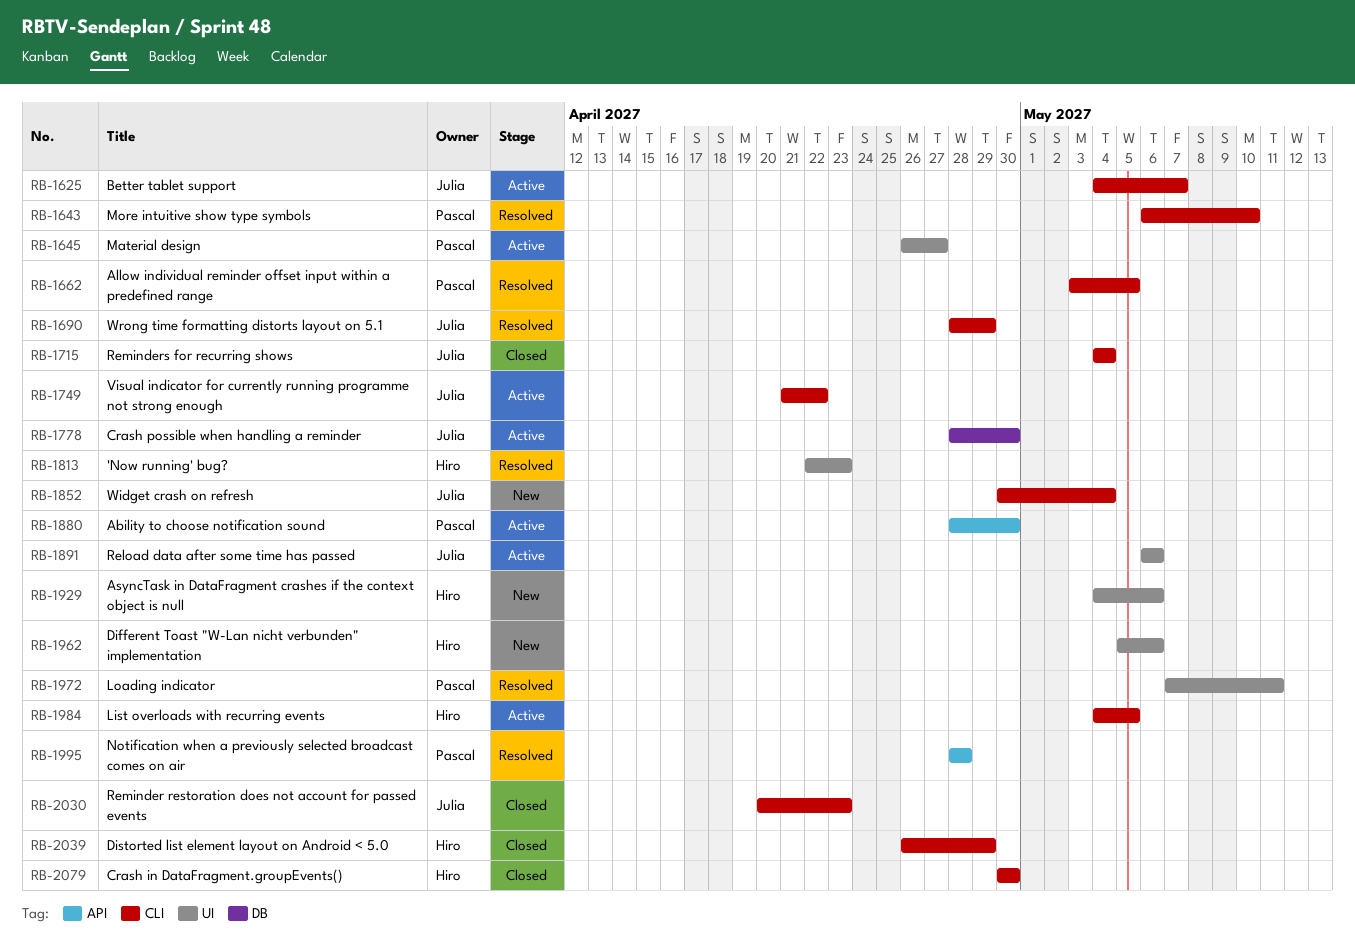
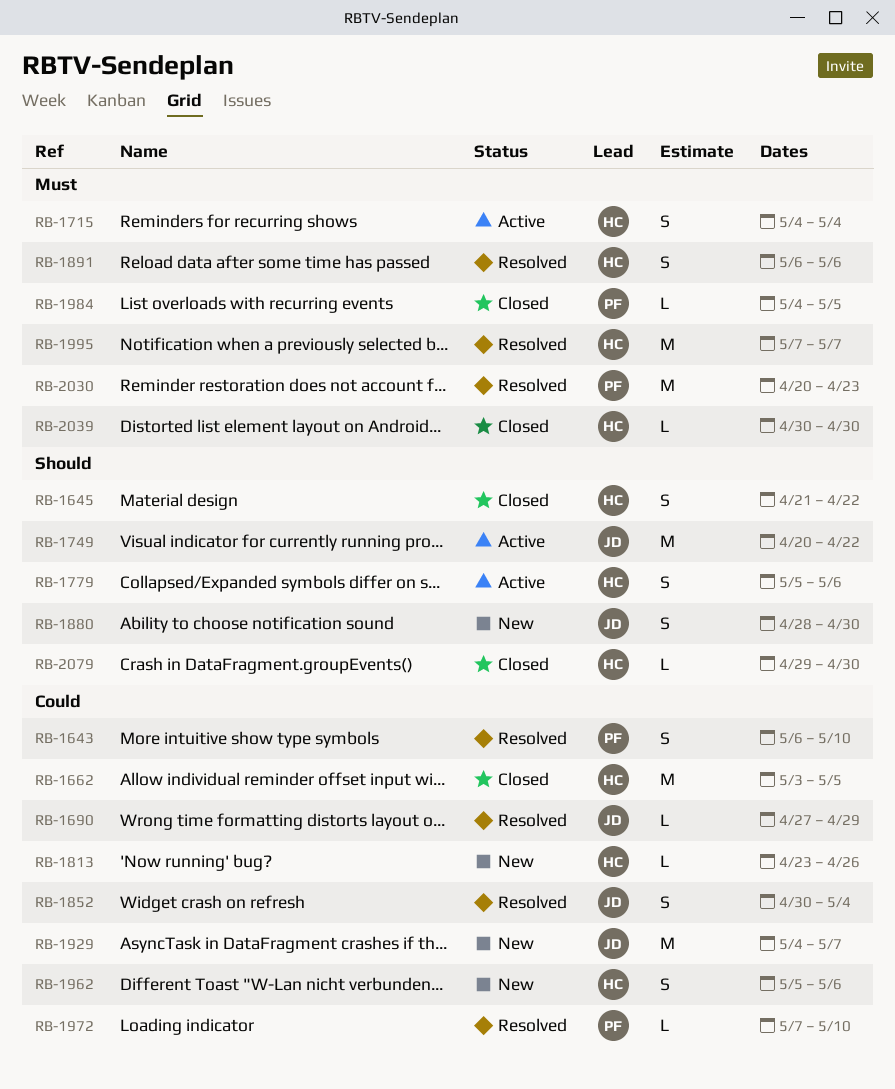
RB-1625: present -> none
RB-1645, status: Active -> Closed
RB-1645, owner: Pascal -> Hiro
RB-1645, start: Apr 26 -> Apr 21
RB-1645, due: Apr 27 -> Apr 22
RB-1662, status: Resolved -> Closed
RB-1662, owner: Pascal -> Hiro
RB-1690, start: Apr 28 -> Apr 27
RB-1715, status: Closed -> Active
RB-1715, owner: Julia -> Hiro
RB-1749, start: Apr 21 -> Apr 20
RB-1778: present -> none
RB-1779: none -> present
RB-1813, status: Resolved -> New
RB-1813, start: Apr 22 -> Apr 23
RB-1813, due: Apr 23 -> Apr 26
RB-1852, status: New -> Resolved
RB-1880, status: Active -> New
RB-1880, owner: Pascal -> Julia
RB-1891, status: Active -> Resolved
RB-1891, owner: Julia -> Hiro
RB-1929, owner: Hiro -> Julia
RB-1929, due: May 6 -> May 7
RB-1972, due: May 11 -> May 10
RB-1984, status: Active -> Closed
RB-1984, owner: Hiro -> Pascal
RB-1995, owner: Pascal -> Hiro
RB-1995, start: Apr 28 -> May 7
RB-1995, due: Apr 28 -> May 7
RB-2030, status: Closed -> Resolved
RB-2030, owner: Julia -> Pascal
RB-2039, start: Apr 26 -> Apr 30
RB-2039, due: Apr 29 -> Apr 30
RB-2079, start: Apr 30 -> Apr 29

